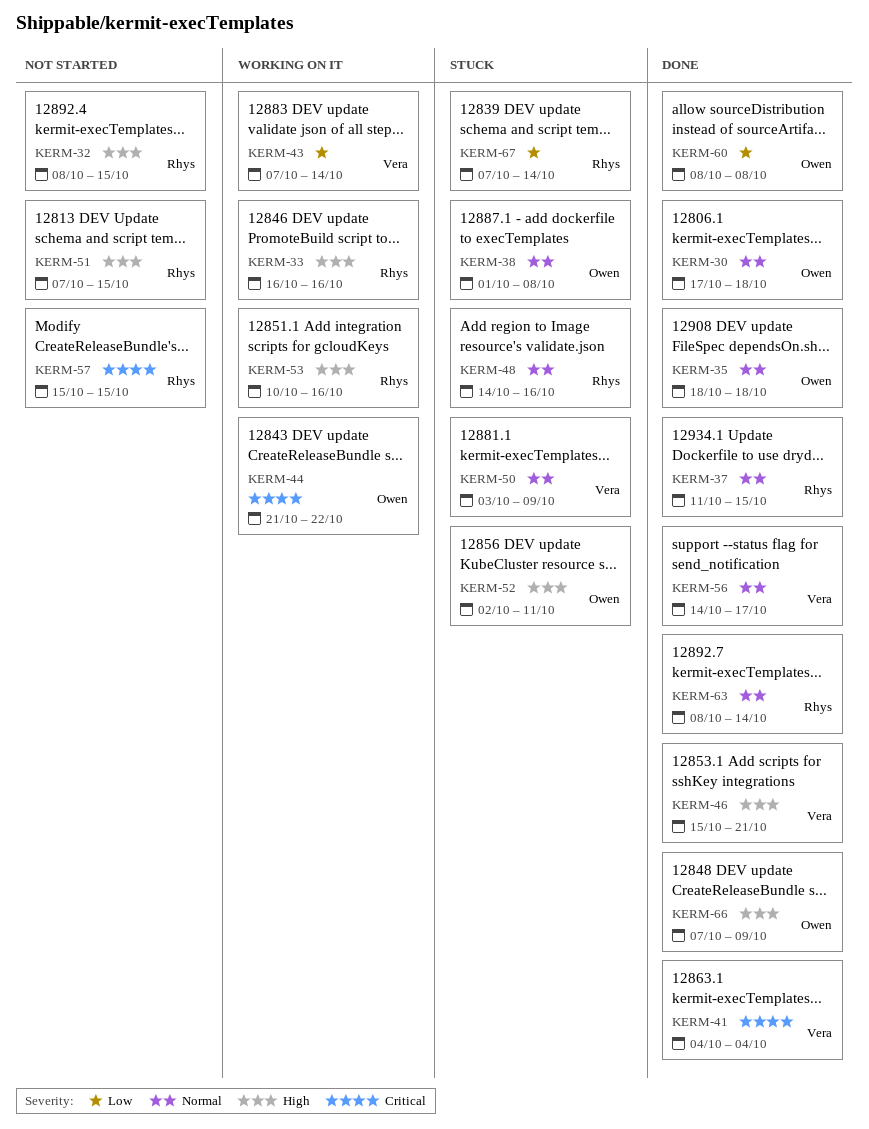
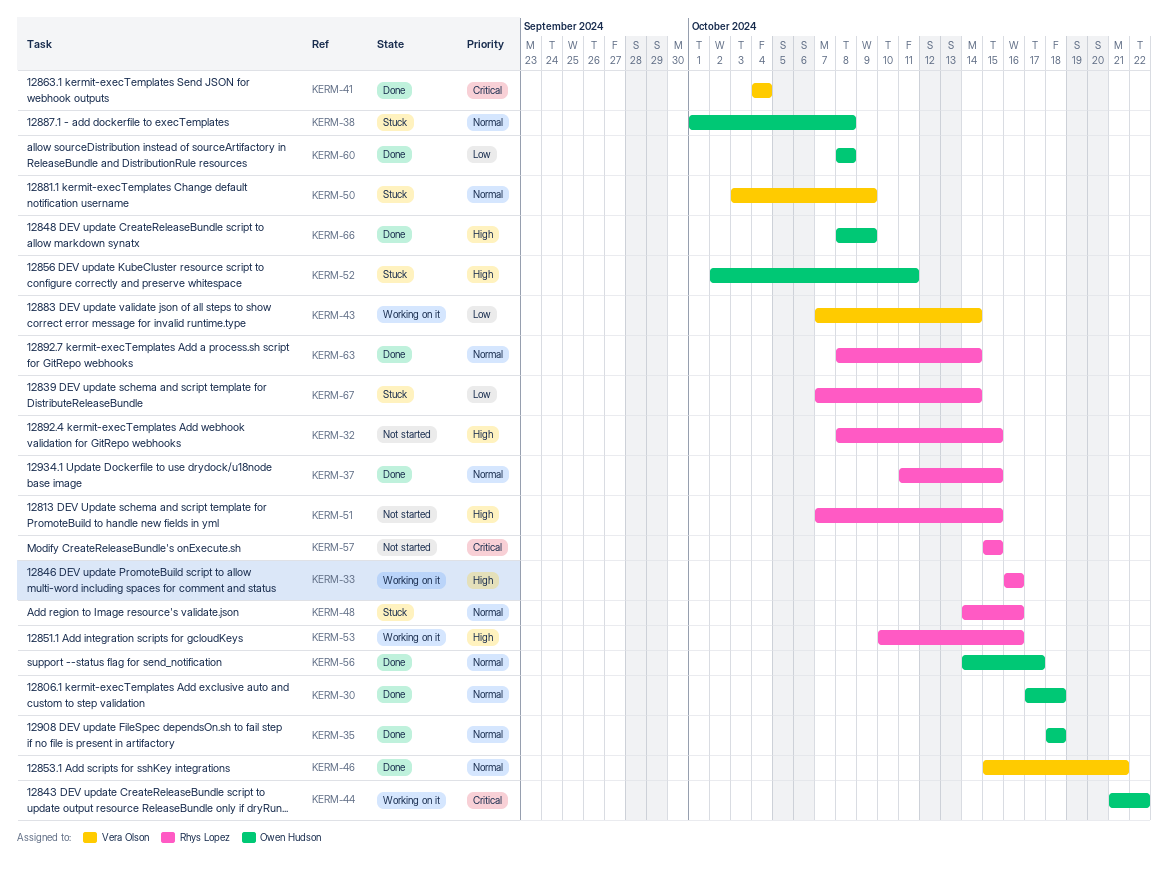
KERM-46, priority: High -> Normal
KERM-56, owner: Vera Olson -> Owen Hudson
KERM-66, start: Oct 7 -> Oct 8

